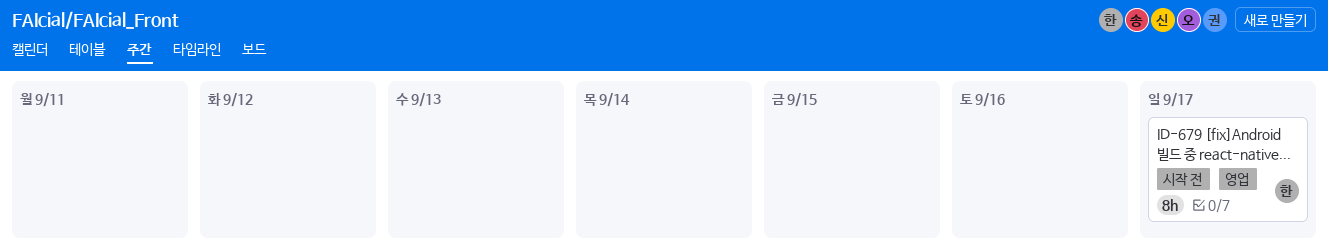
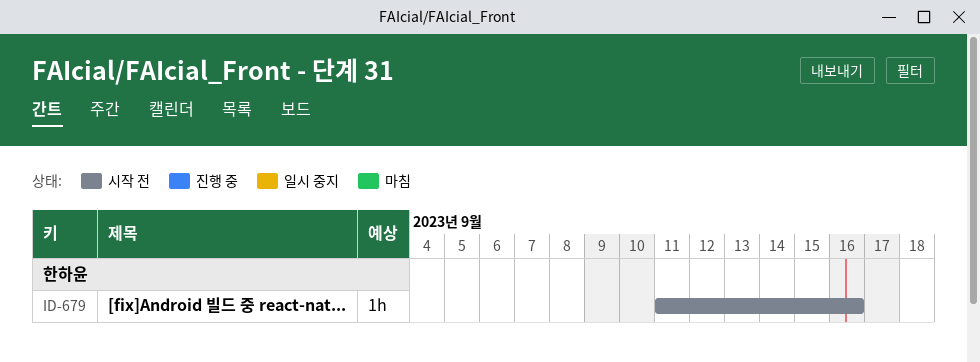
ID-679, estimate: 8h -> 1h
ID-679, due: Sep 17 -> Sep 16

